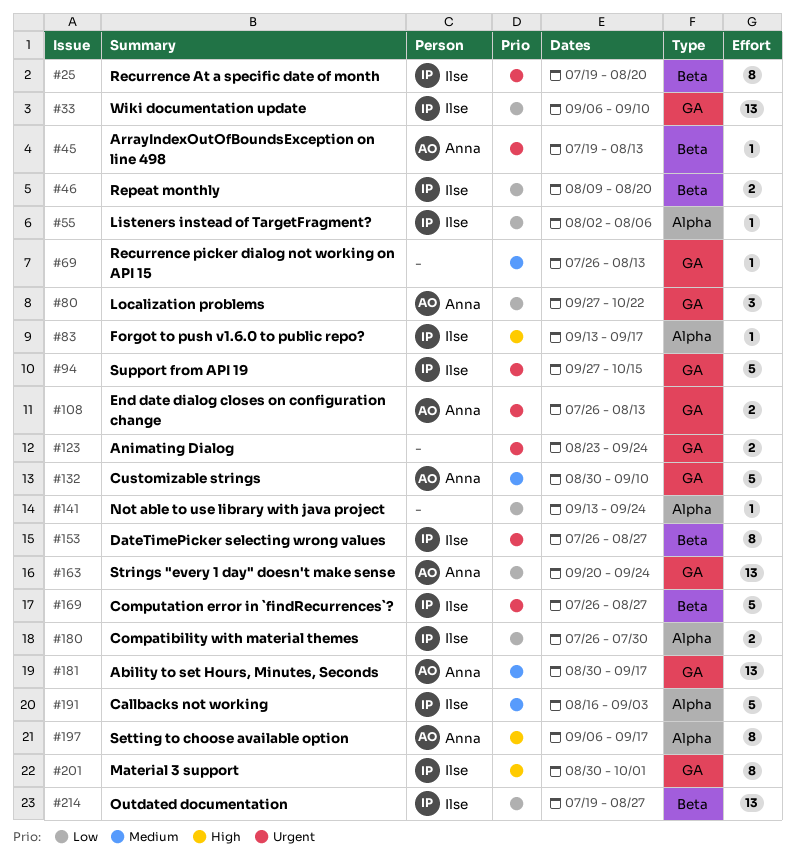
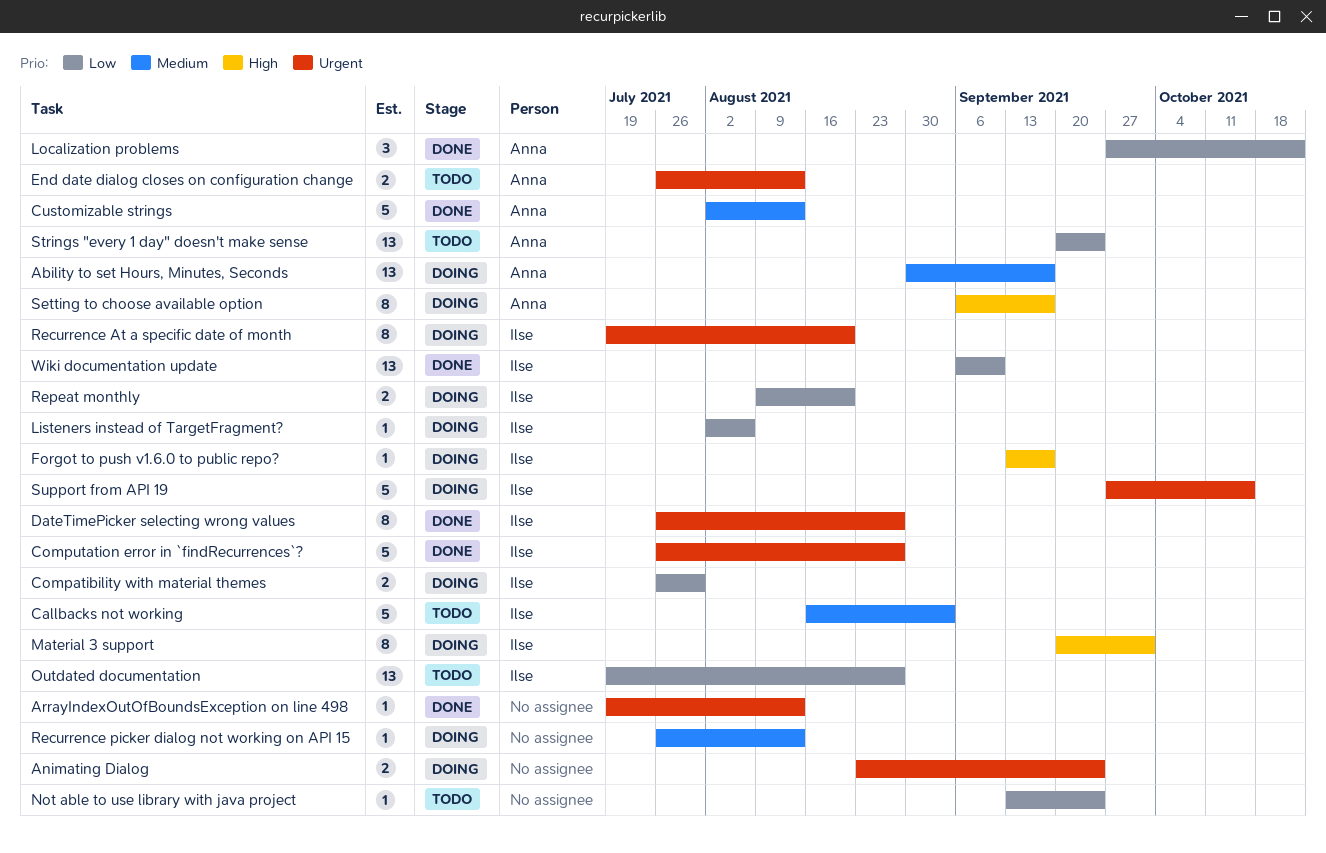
ArrayIndexOutOfBoundsException on line 498, owner: Anna -> none
Customizable strings, start: Aug 30 -> Aug 2
Customizable strings, due: Sep 10 -> Aug 13
Material 3 support, start: Aug 30 -> Sep 20

